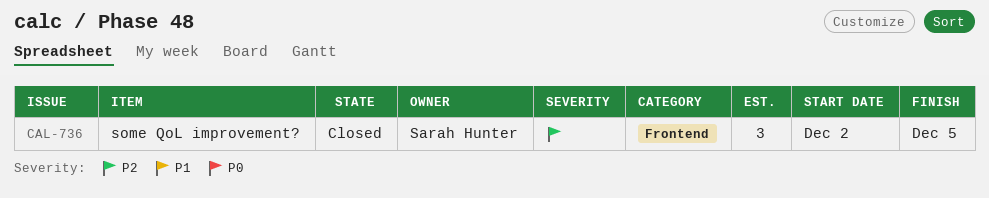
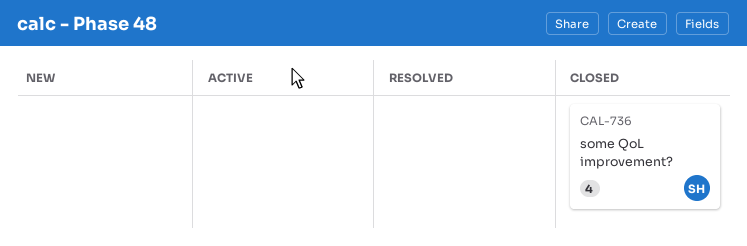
CAL-736, estimate: 3 -> 4

